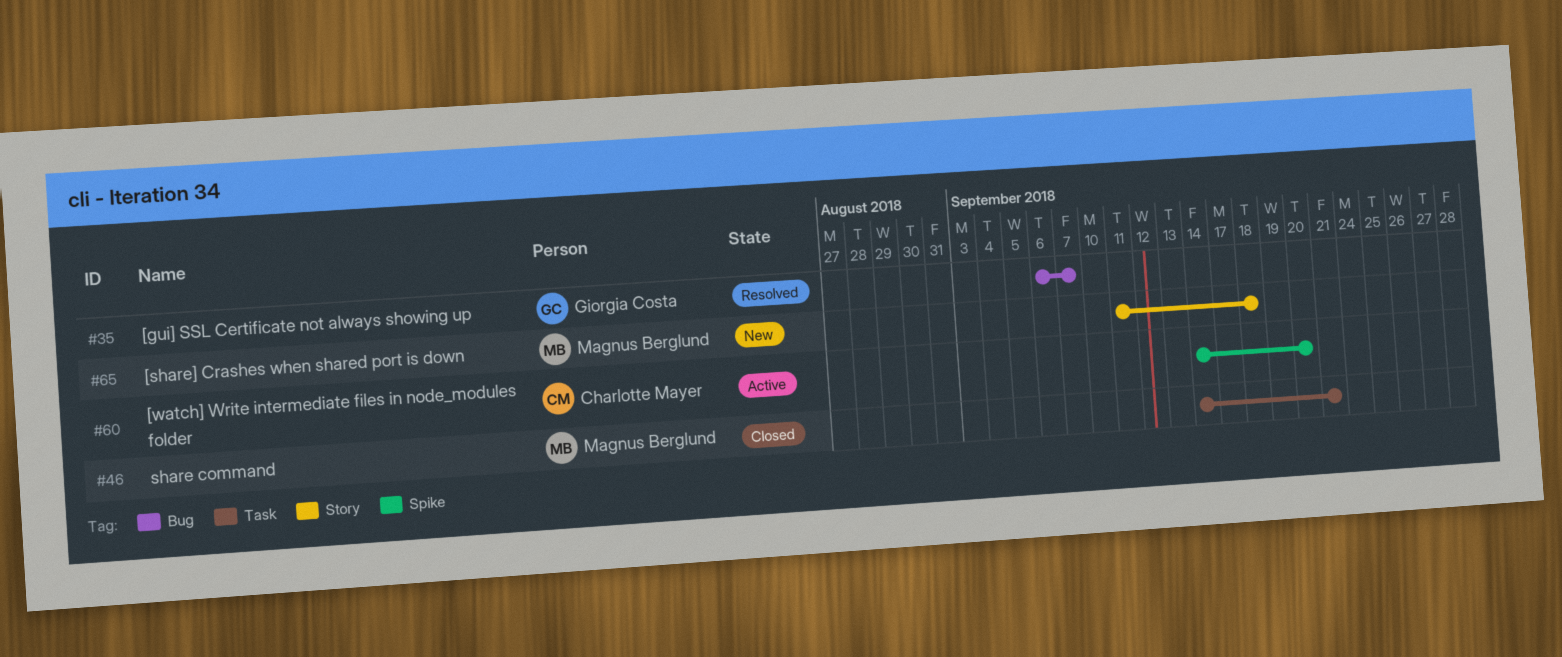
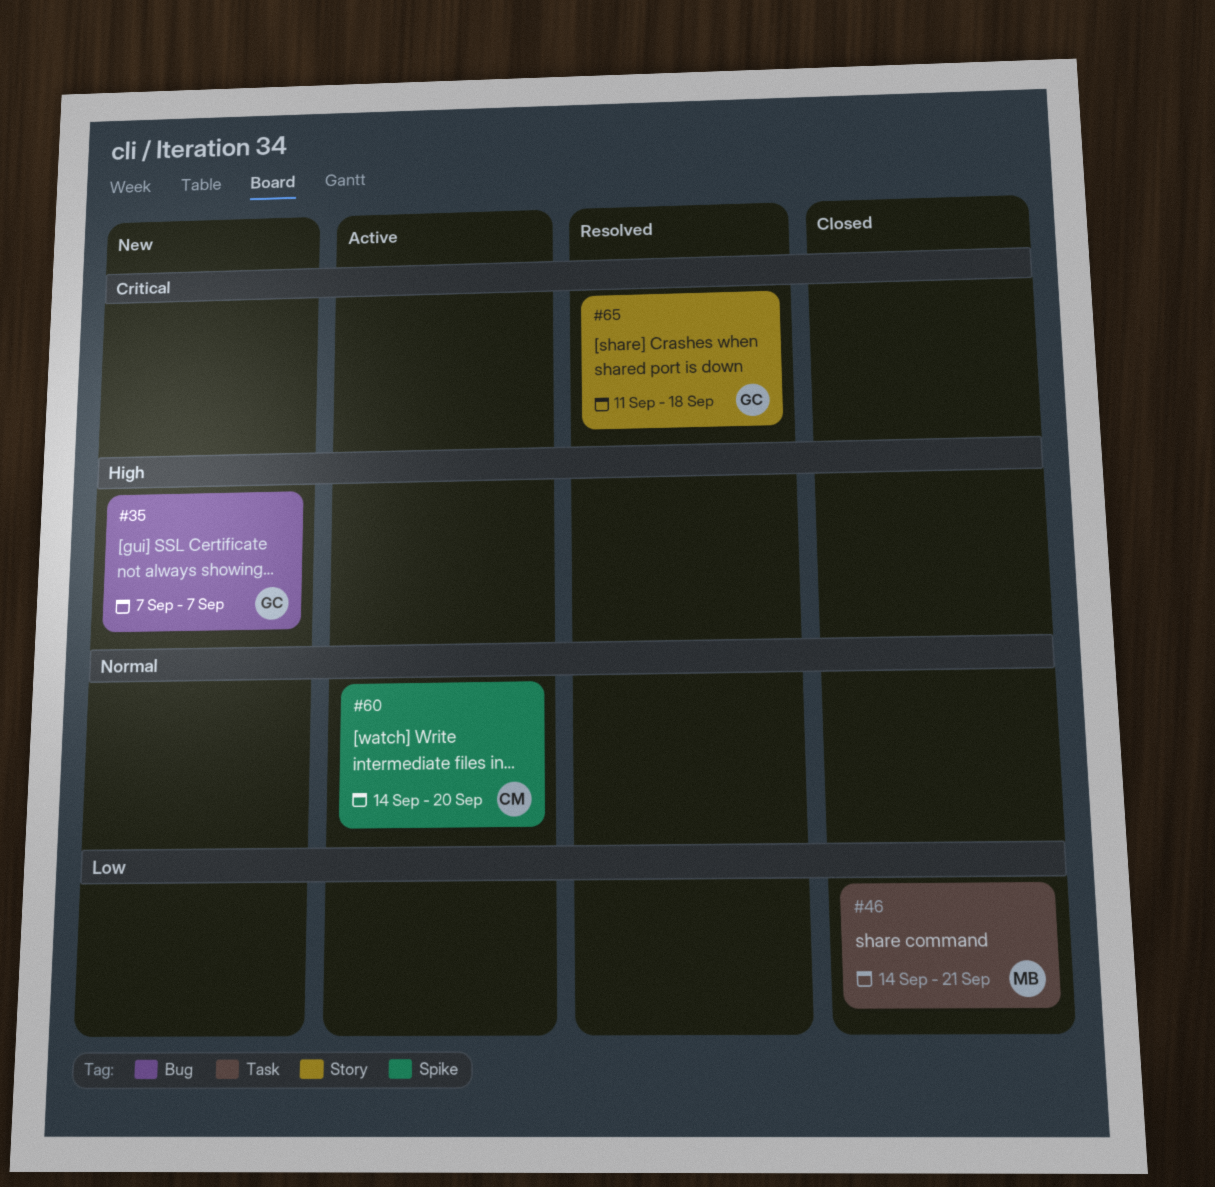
#35, status: Resolved -> New
#35, start: Sep 6 -> Sep 7
#65, status: New -> Resolved
#65, owner: Magnus Berglund -> Giorgia Costa

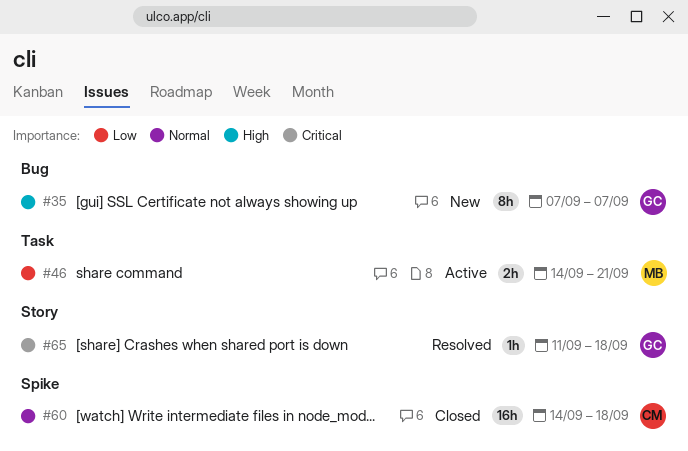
#46, status: Closed -> Active
#60, status: Active -> Closed
#60, due: Sep 20 -> Sep 18

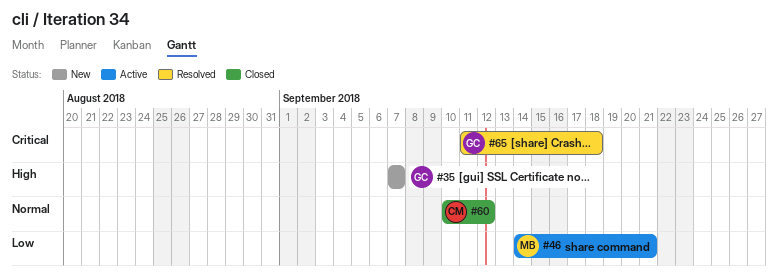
#60, start: Sep 14 -> Sep 10
#60, due: Sep 18 -> Sep 12

